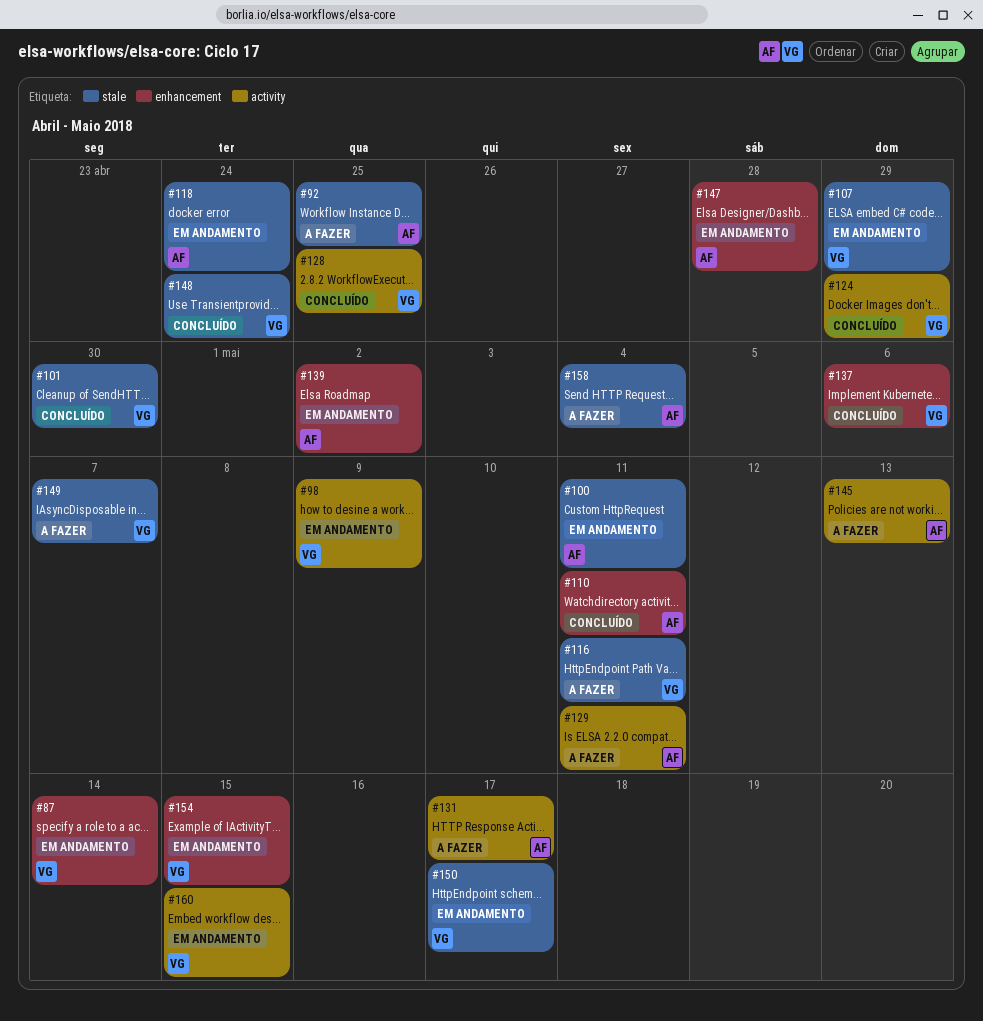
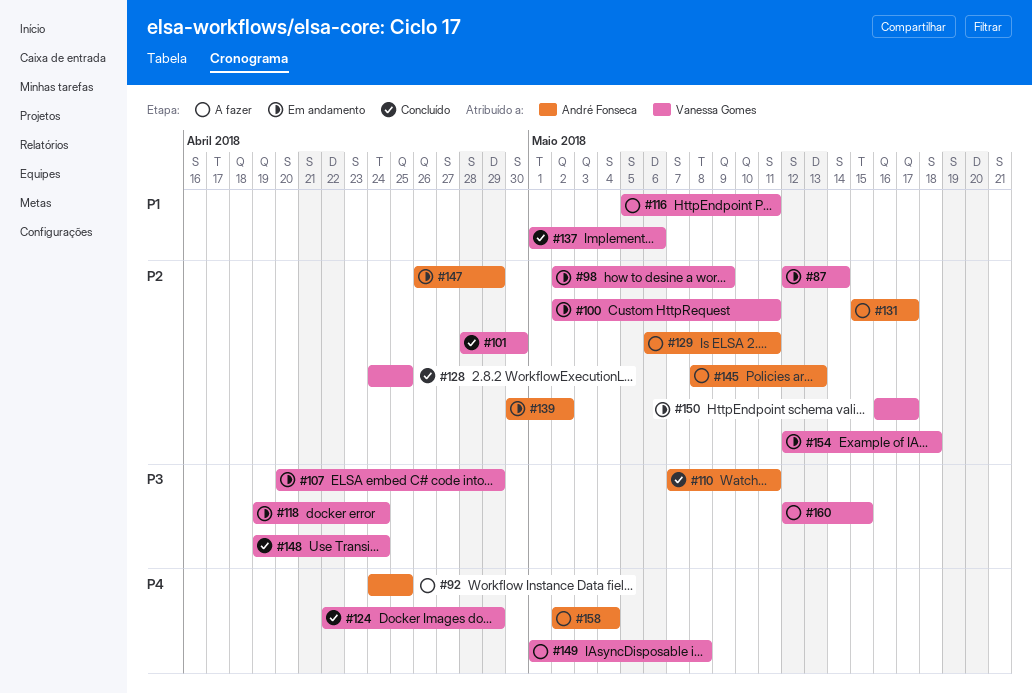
#100, owner: André Fonseca -> Vanessa Gomes
#118, owner: André Fonseca -> Vanessa Gomes
#147, due: Apr 28 -> Apr 29
#149, due: May 7 -> May 8
#154, due: May 15 -> May 18
#160, status: Em andamento -> A fazer

